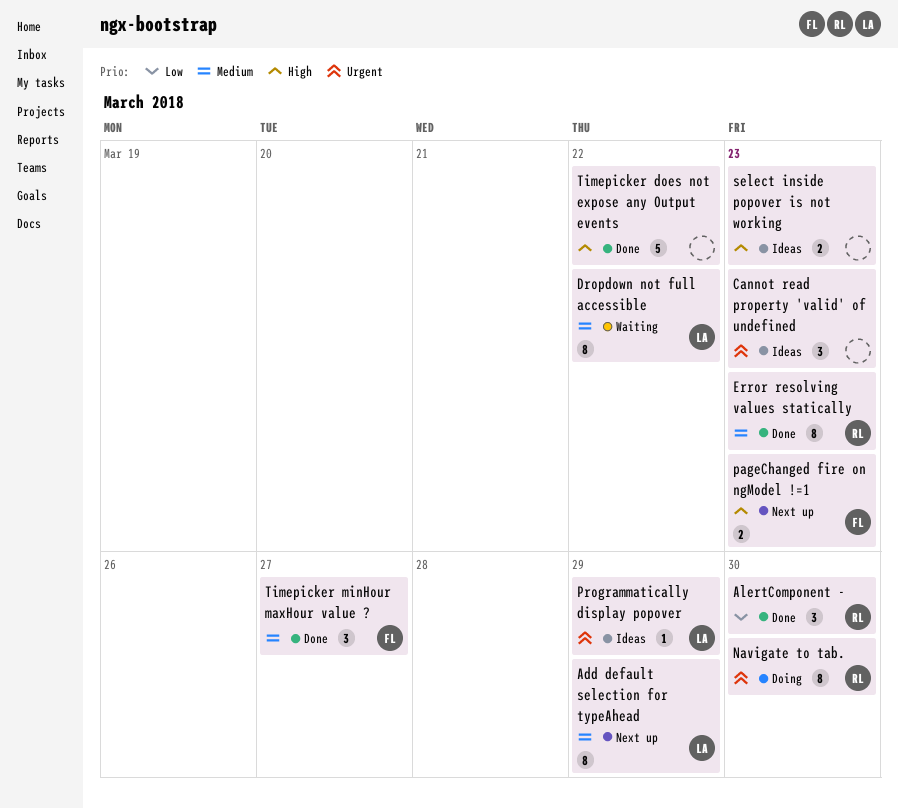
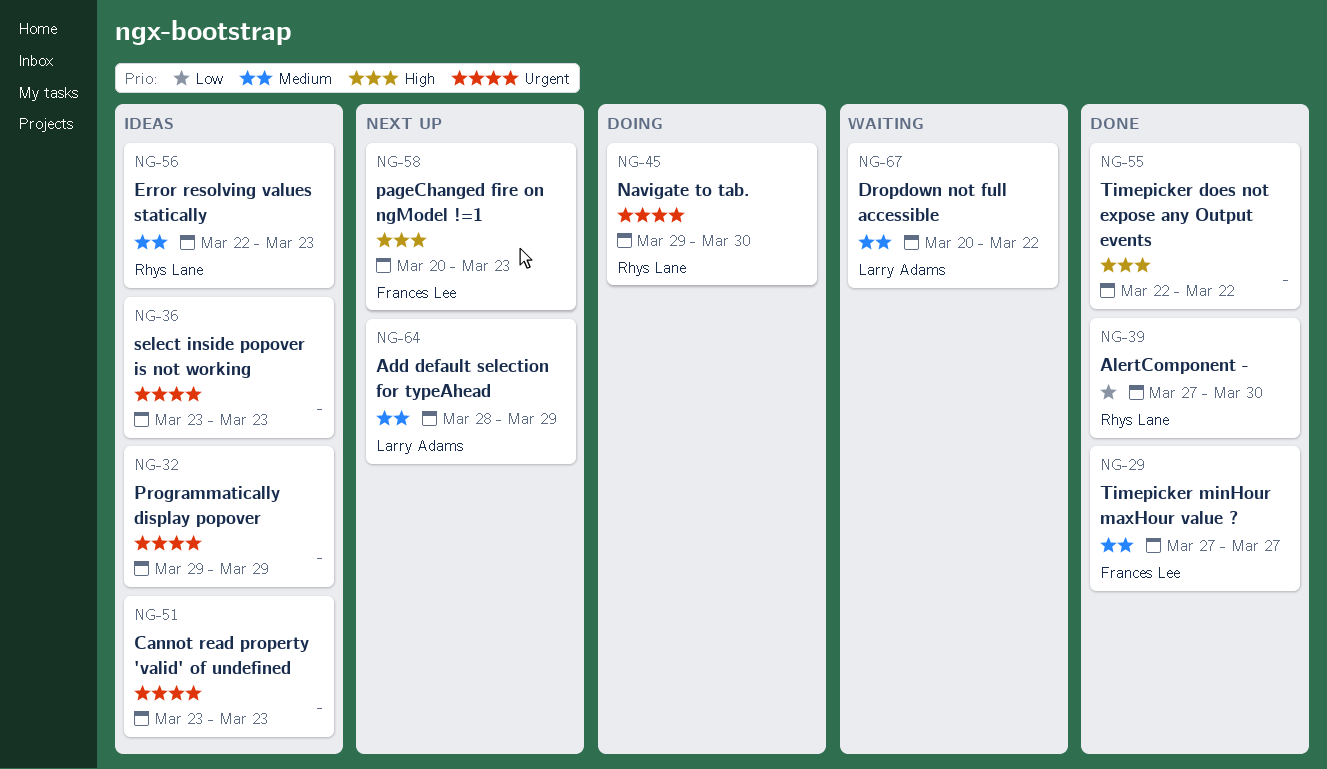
Error resolving values statically, status: Done -> Ideas
Programmatically display popover, owner: Larry Adams -> none
select inside popover is not working, priority: High -> Urgent

